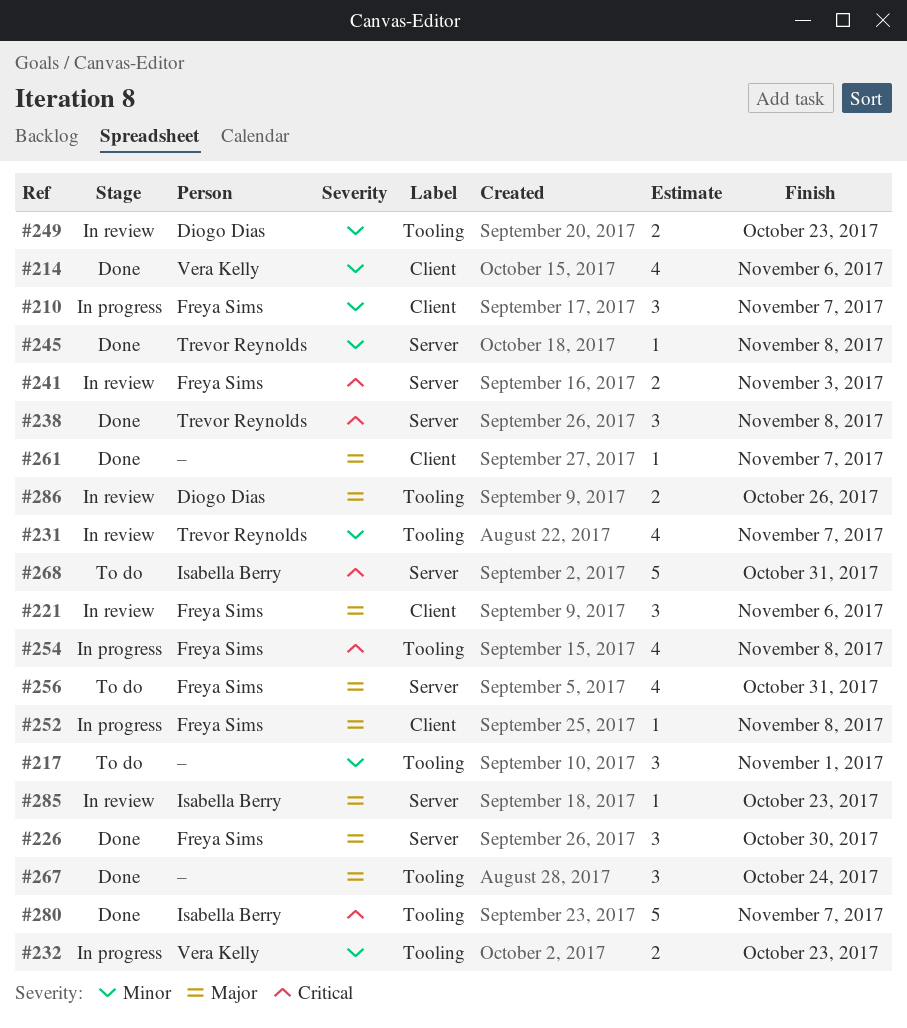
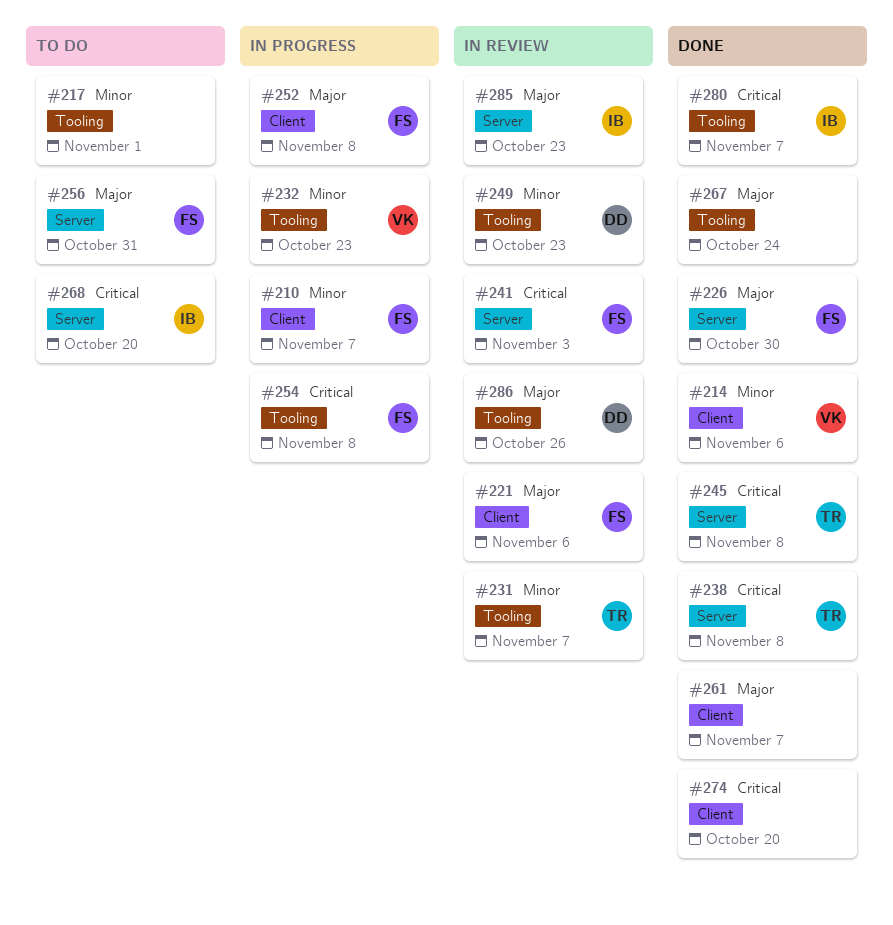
#245, priority: Minor -> Critical
#268, due: Oct 31 -> Oct 20
#274: none -> present

